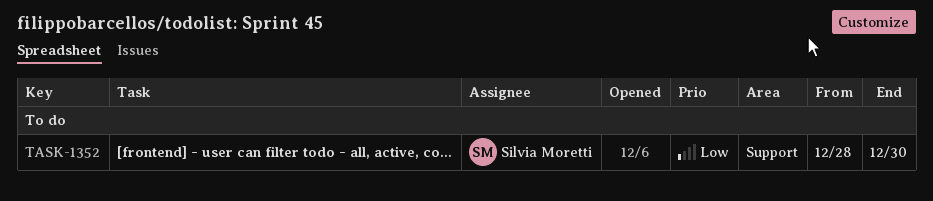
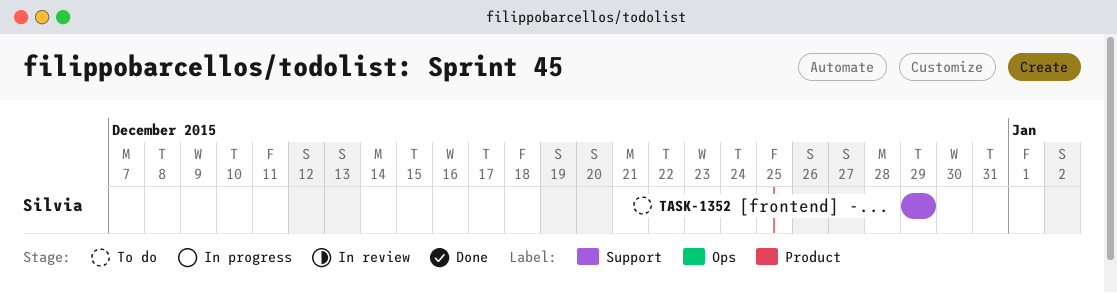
TASK-1352, start: Dec 28 -> Dec 29
TASK-1352, due: Dec 30 -> Dec 29

